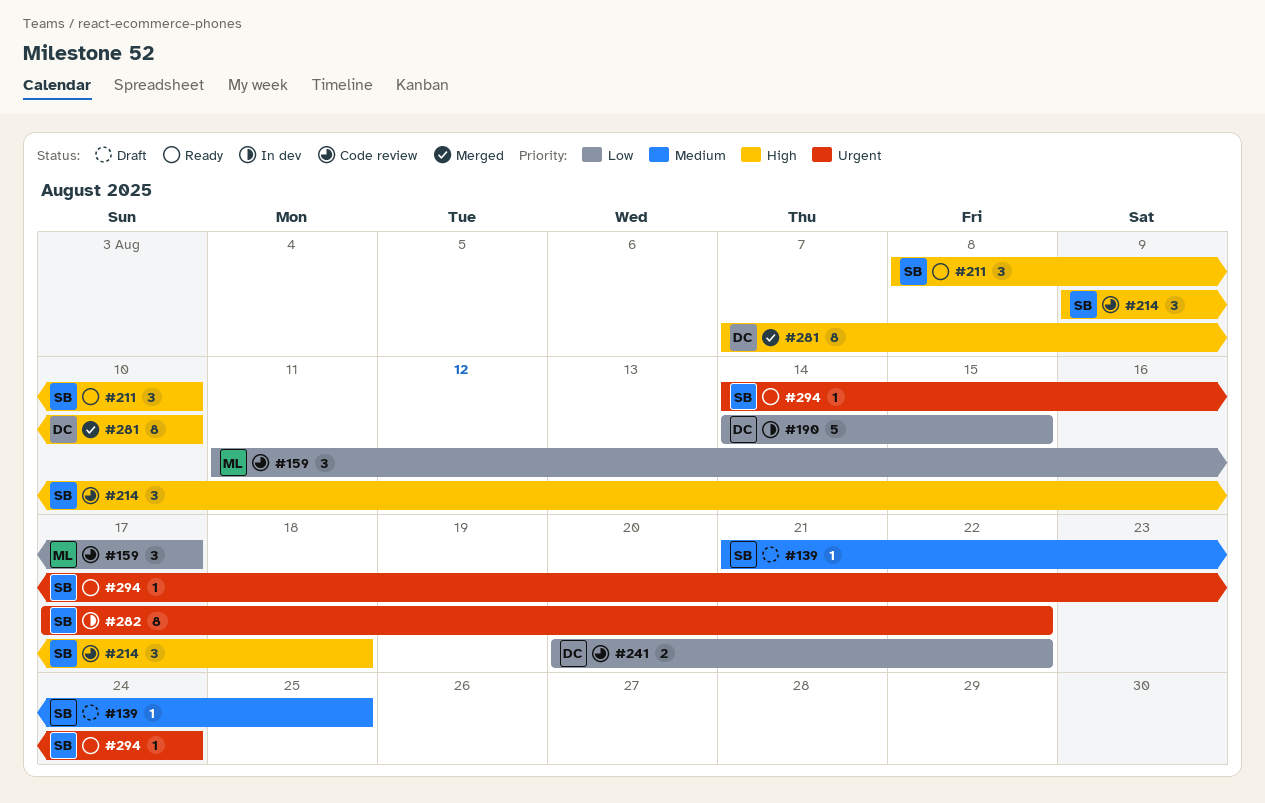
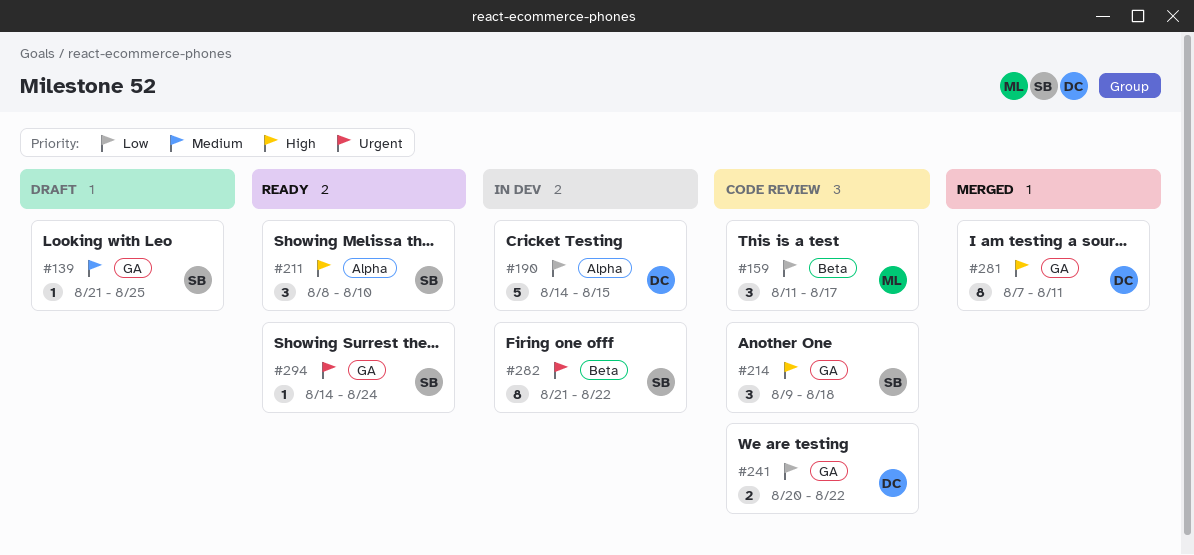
#281, due: Aug 10 -> Aug 11
#282, start: Aug 17 -> Aug 21

